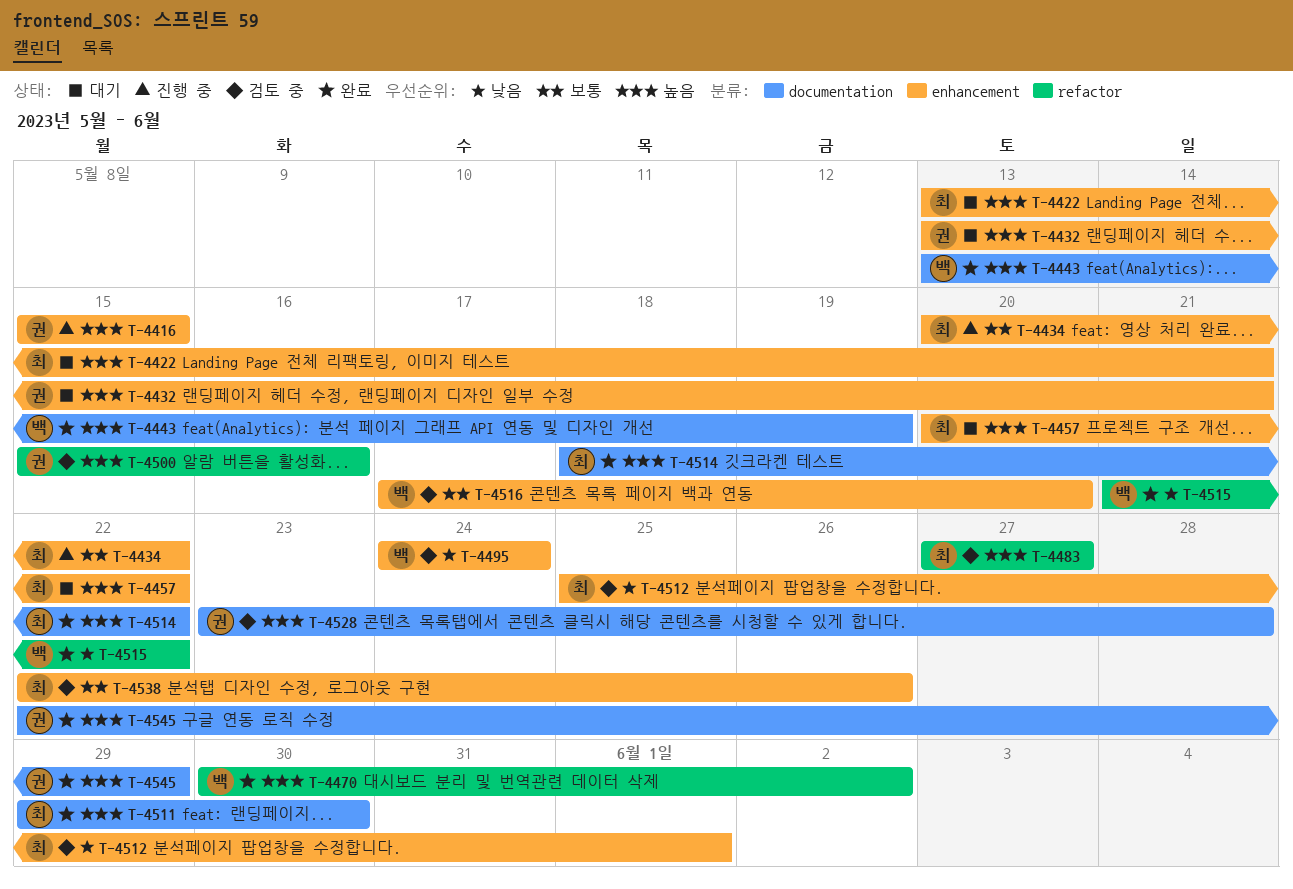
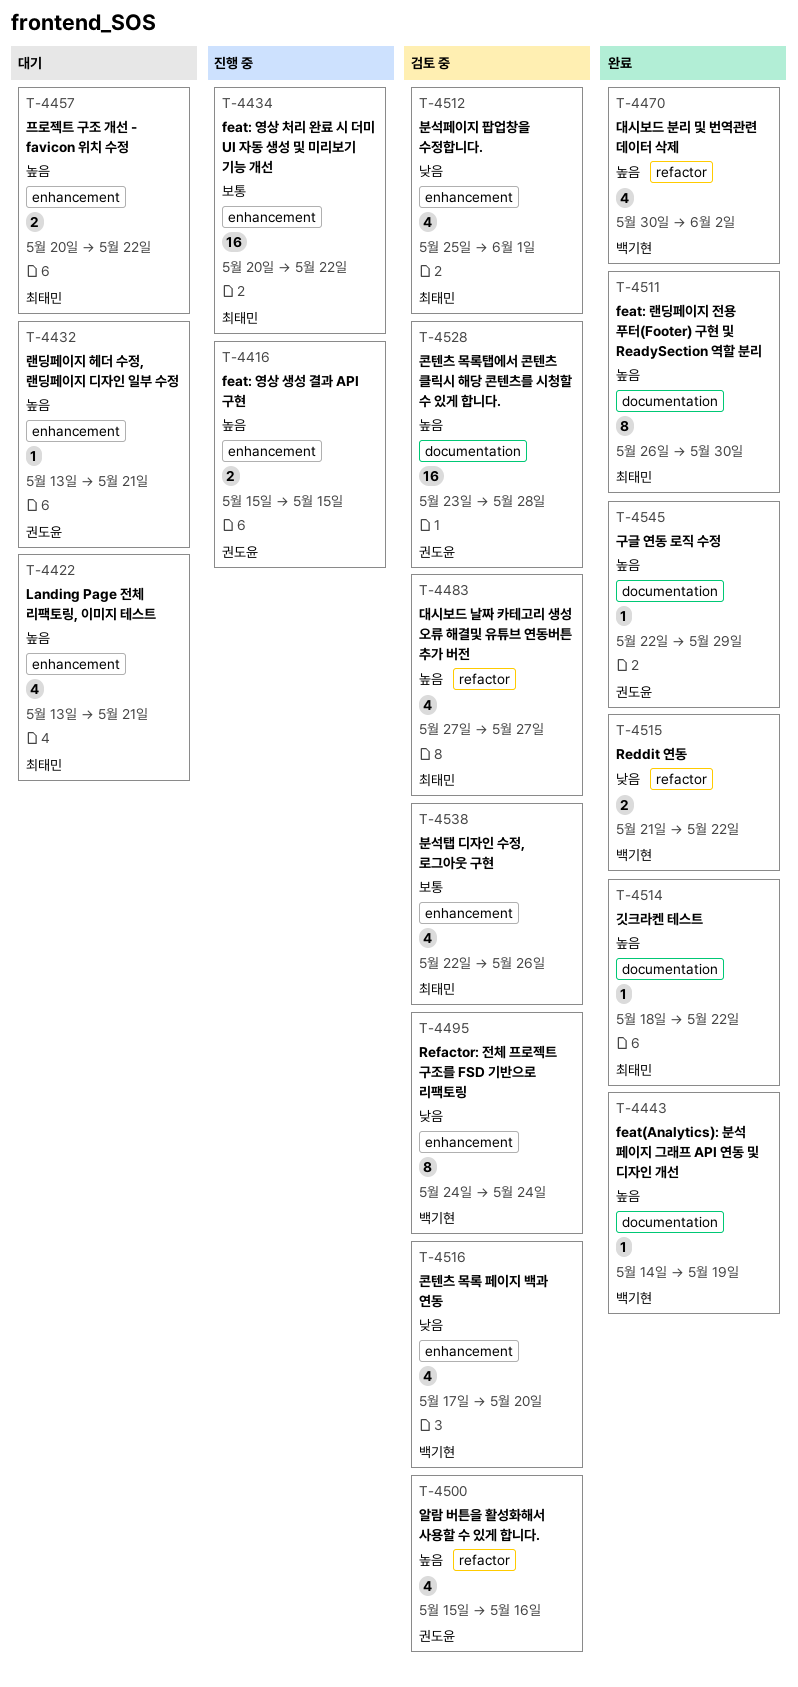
T-4443, start: May 13 -> May 14
T-4511, start: May 29 -> May 26
T-4516, priority: 보통 -> 낮음

